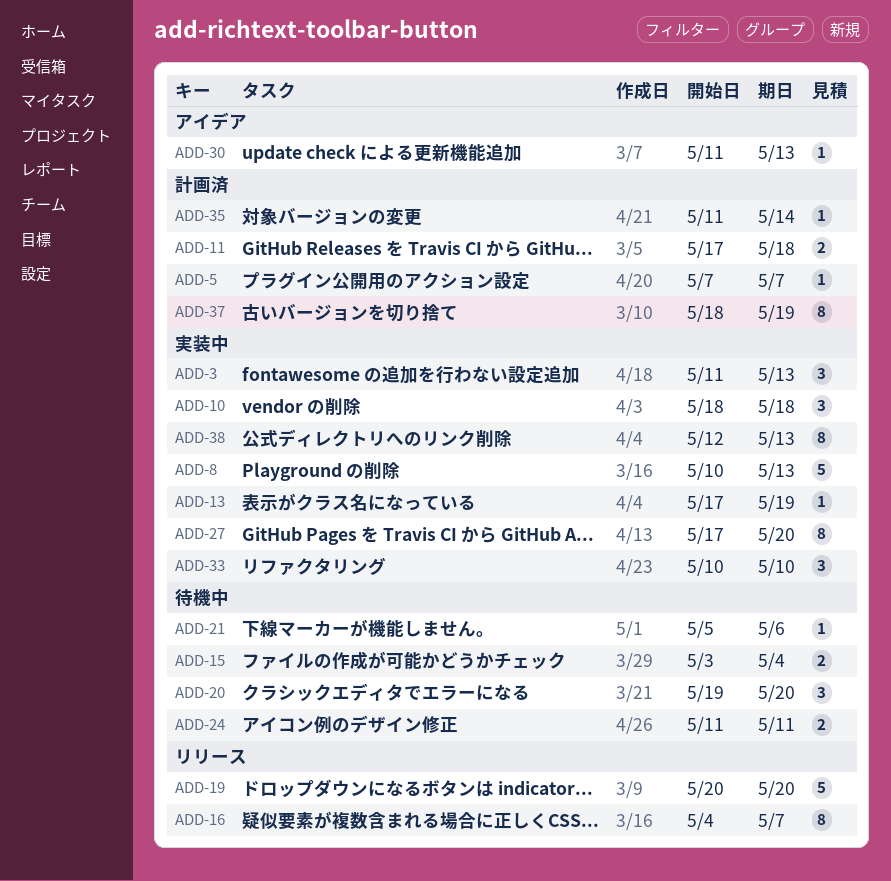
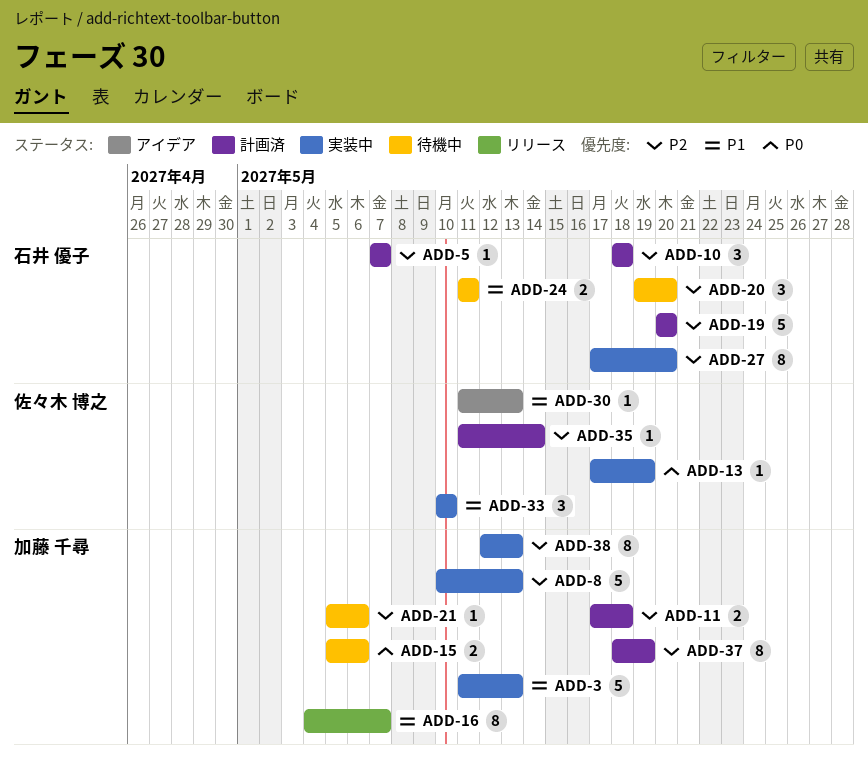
ADD-3, estimate: 3 -> 5
ADD-10, status: 実装中 -> 計画済
ADD-15, start: May 3 -> May 5
ADD-15, due: May 4 -> May 6
ADD-19, status: リリース -> 計画済

